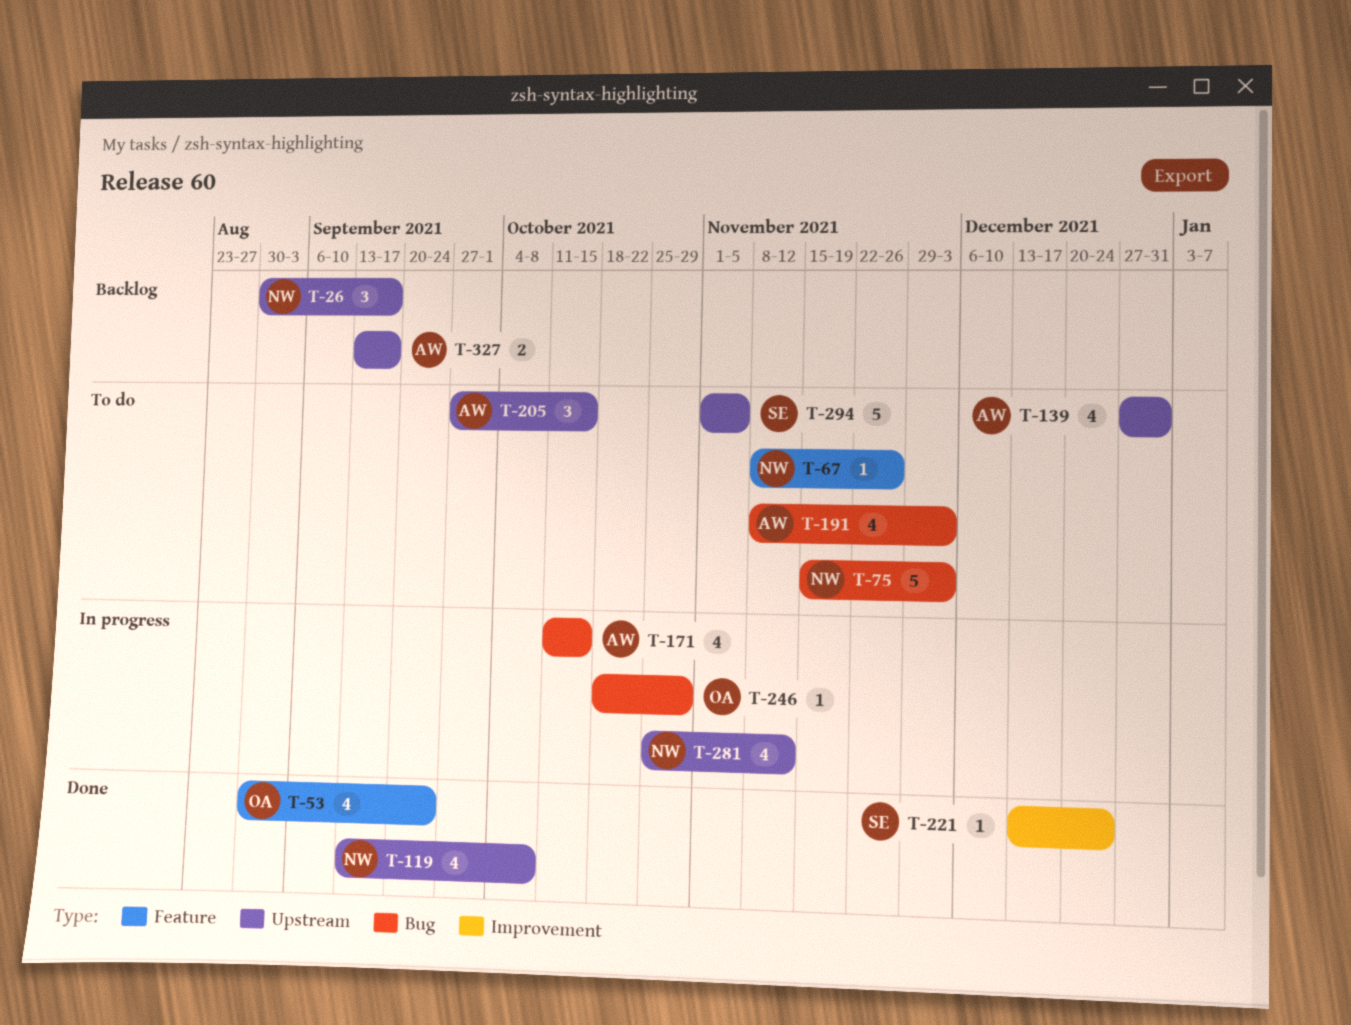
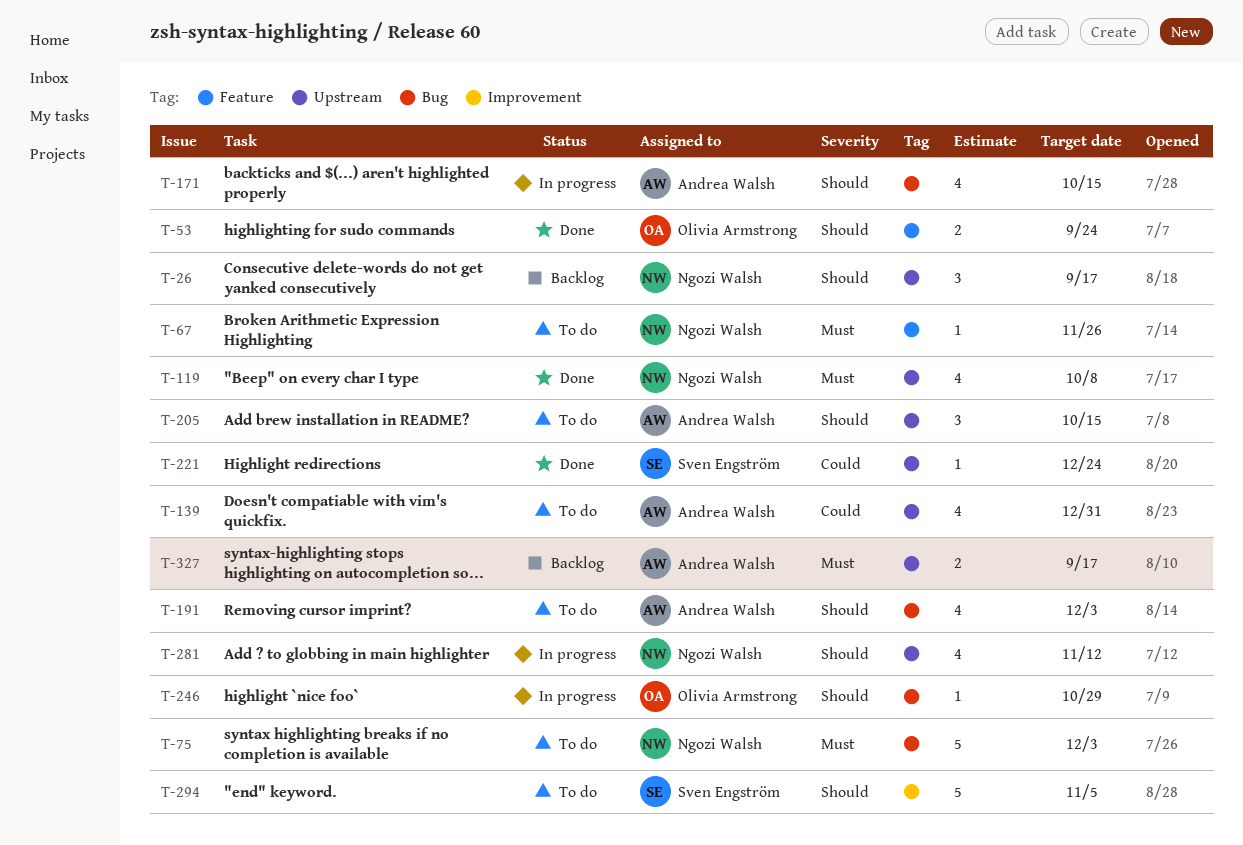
T-53, estimate: 4 -> 2
T-221, label: Improvement -> Upstream
T-294, label: Upstream -> Improvement

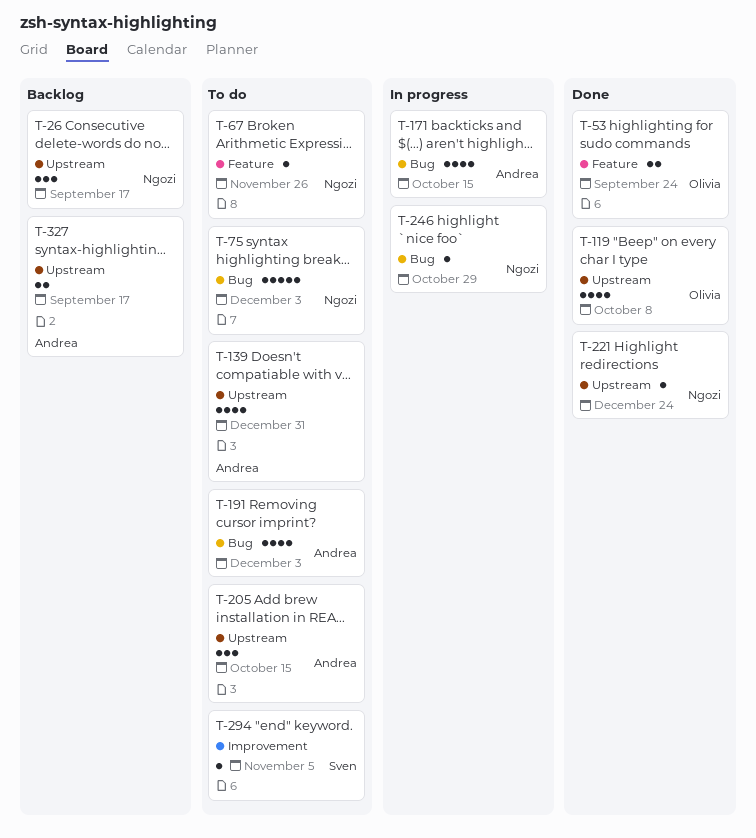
T-119, owner: Ngozi Walsh -> Olivia Armstrong
T-221, owner: Sven Engström -> Ngozi Walsh
T-246, owner: Olivia Armstrong -> Ngozi Walsh
T-281: present -> none
T-294, estimate: 5 -> 1

